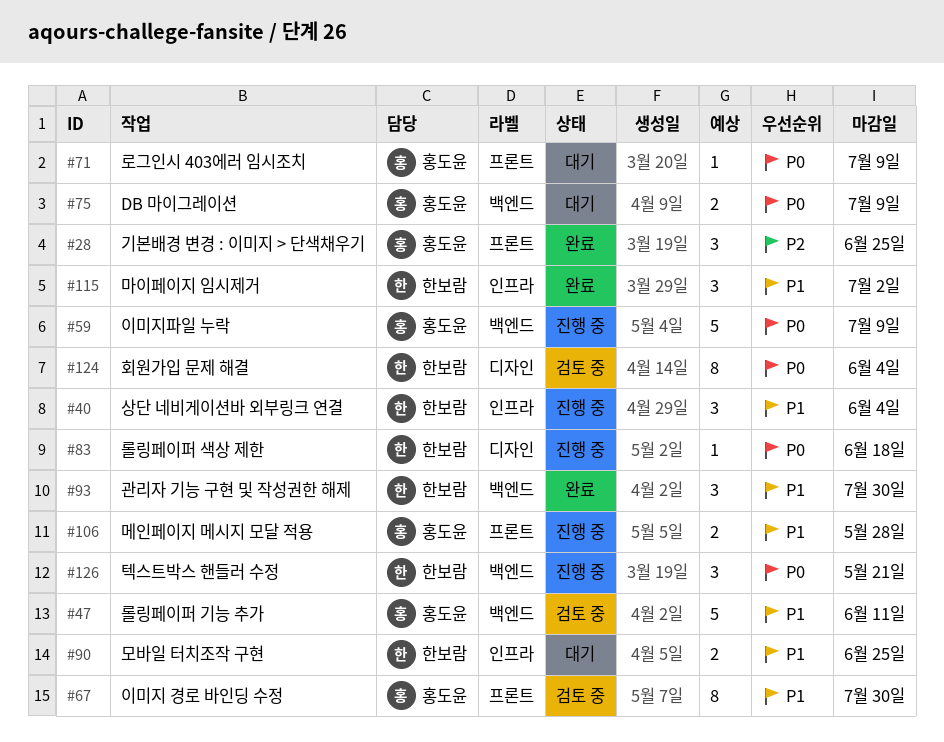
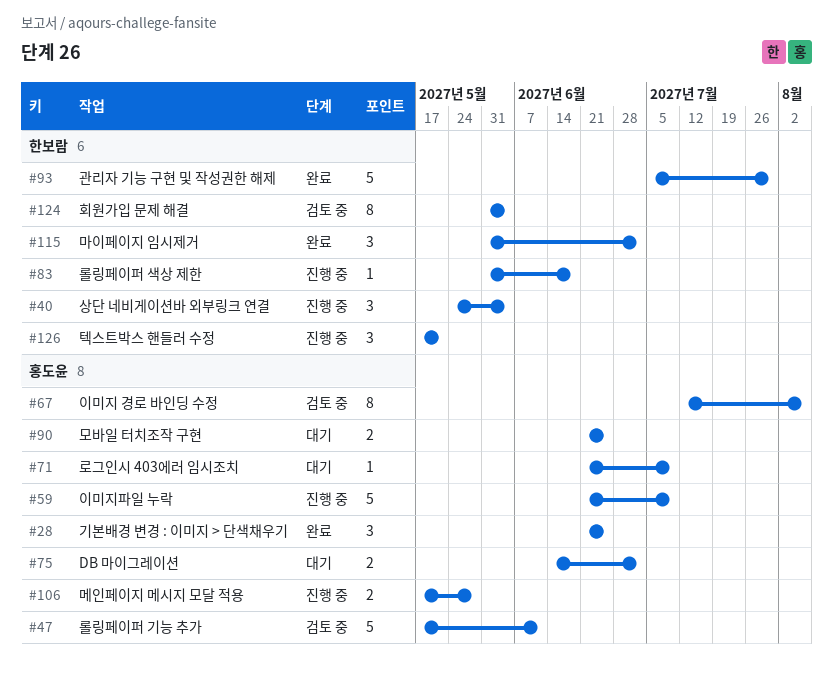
#67, due: Jul 30 -> Aug 6
#75, due: Jul 9 -> Jul 2
#90, owner: 한보람 -> 홍도윤
#93, estimate: 3 -> 5

